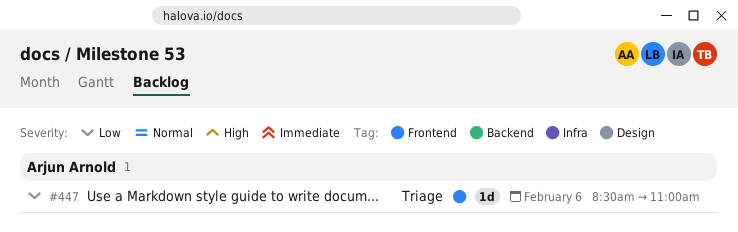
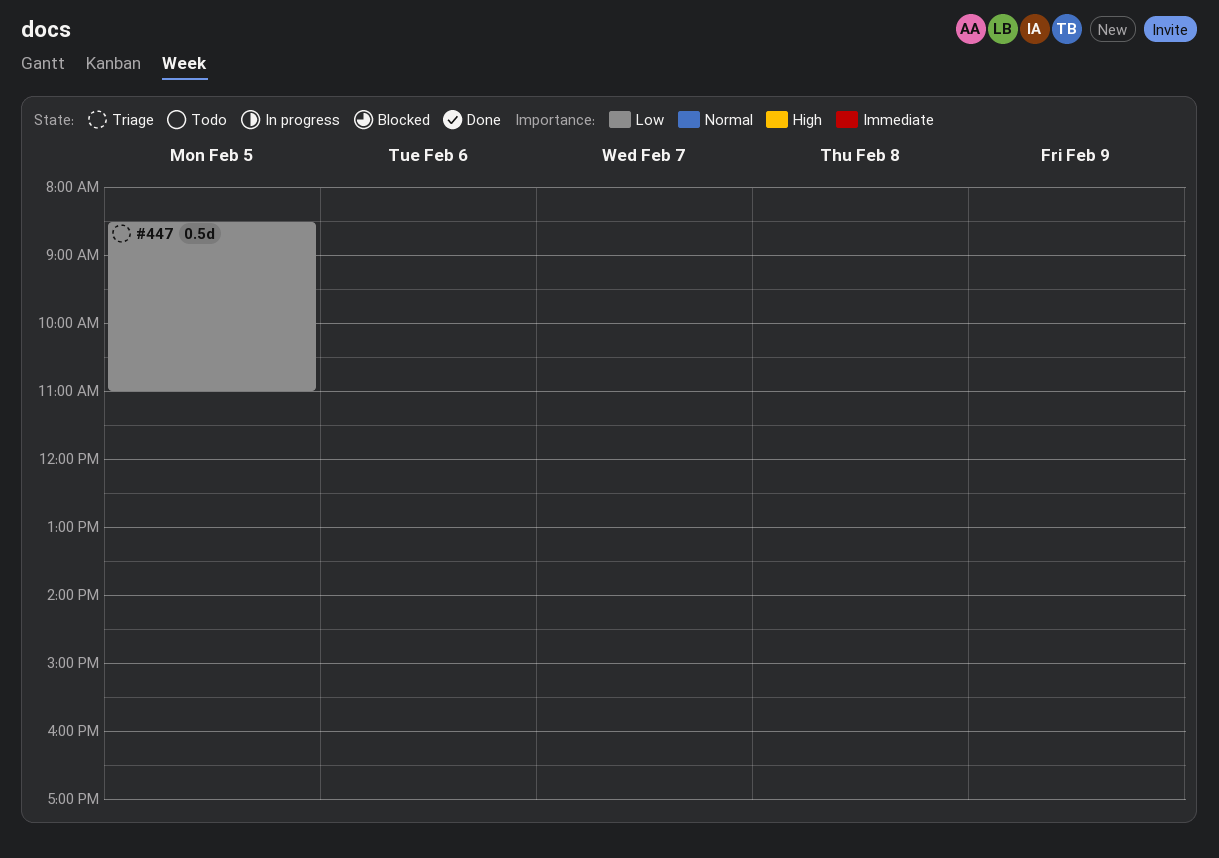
#447, estimate: 1d -> 0.5d
#447, day: Feb 6 -> Feb 5

